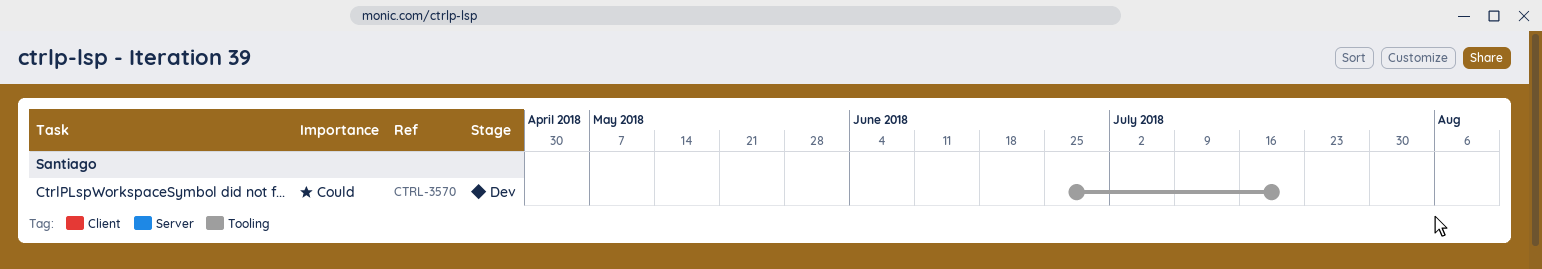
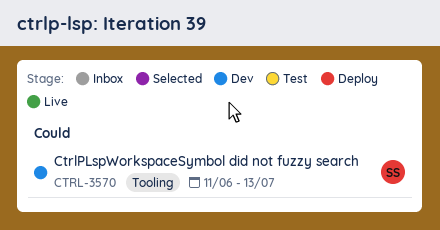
CTRL-3570, start: Jun 25 -> Jun 11
CTRL-3570, due: Jul 20 -> Jul 13

